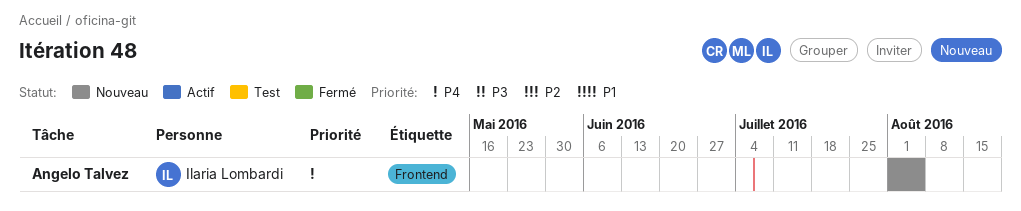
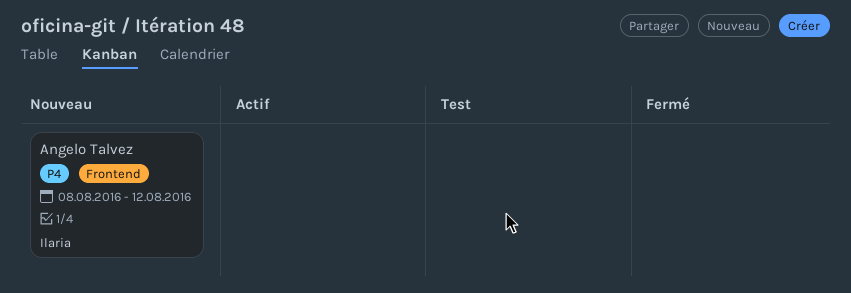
Angelo Talvez, start: Aug 1 -> Aug 8
Angelo Talvez, due: Aug 5 -> Aug 12

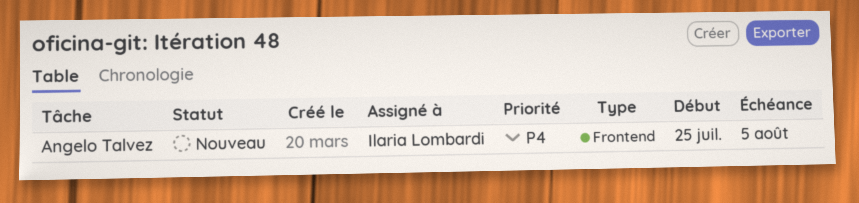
Angelo Talvez, start: Aug 8 -> Jul 25
Angelo Talvez, due: Aug 12 -> Aug 5

